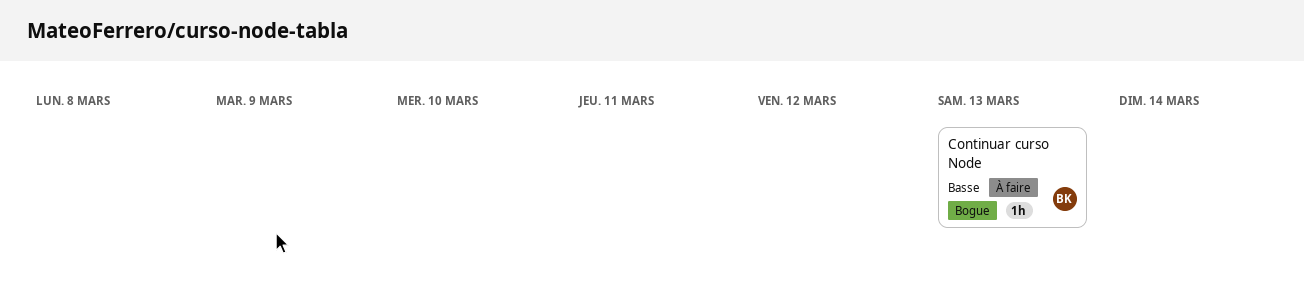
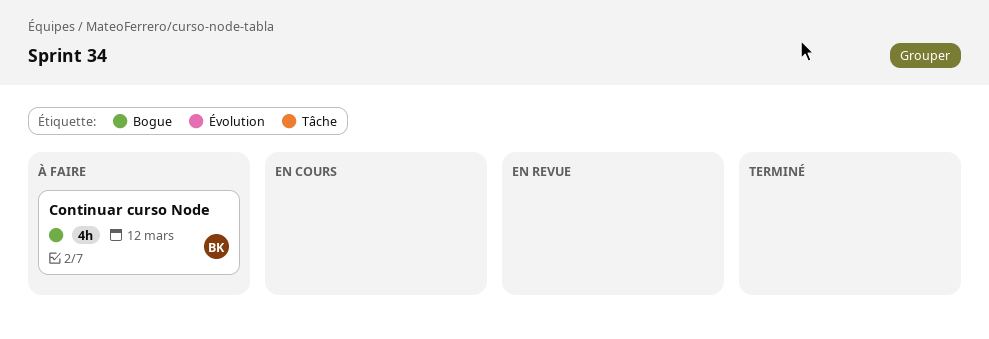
Continuar curso Node, estimate: 1h -> 4h
Continuar curso Node, due: Mar 13 -> Mar 12

